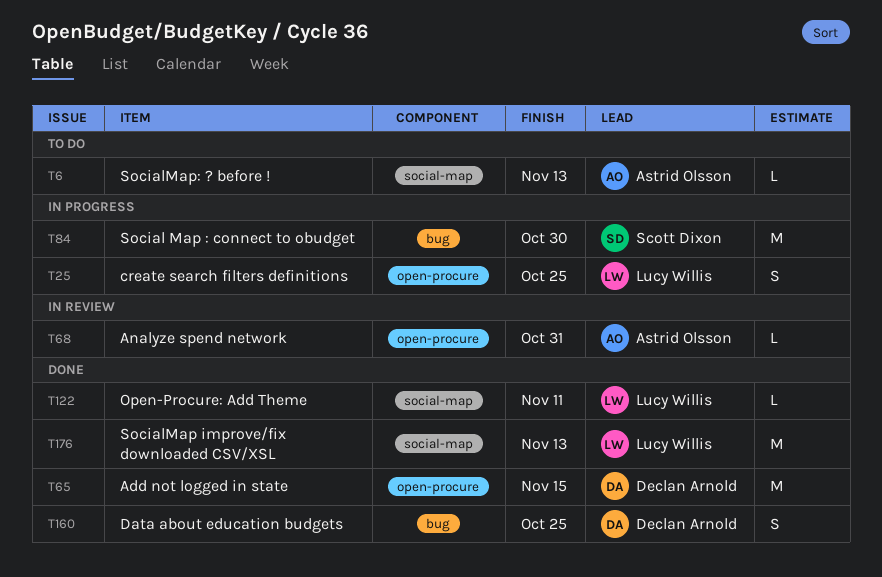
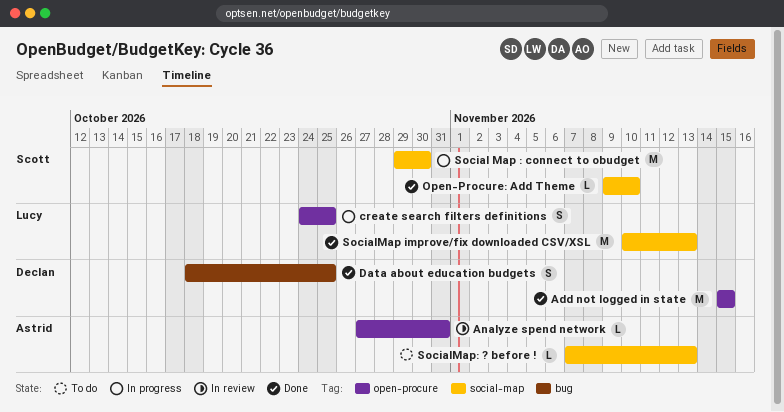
Open-Procure: Add Theme, owner: Lucy Willis -> Scott Dixon
Open-Procure: Add Theme, due: Nov 11 -> Nov 10
Social Map : connect to obudget, label: bug -> social-map

